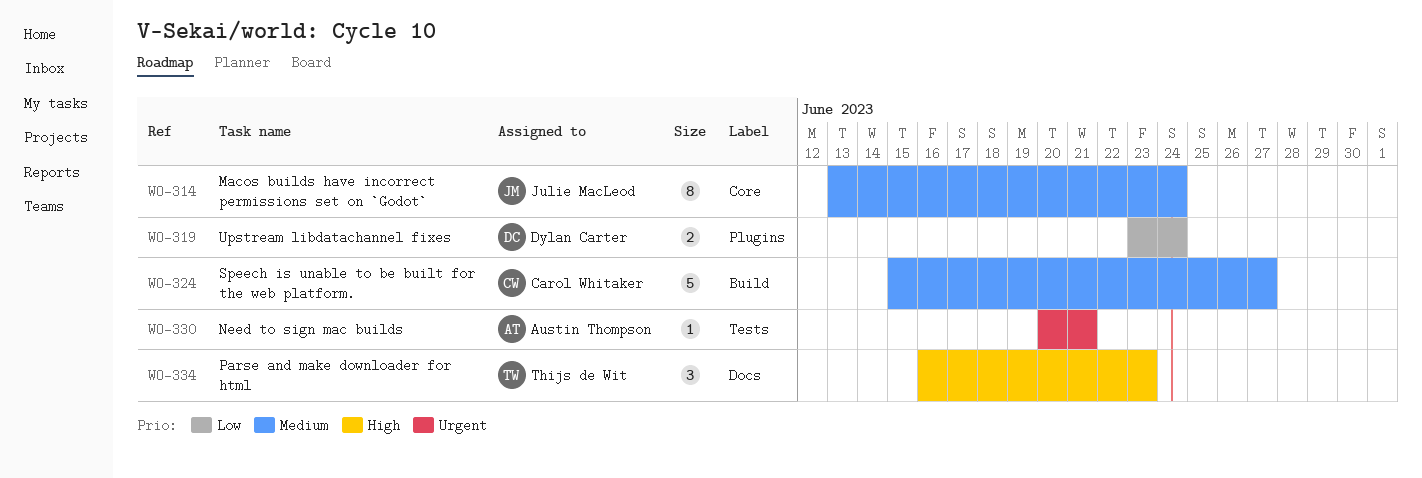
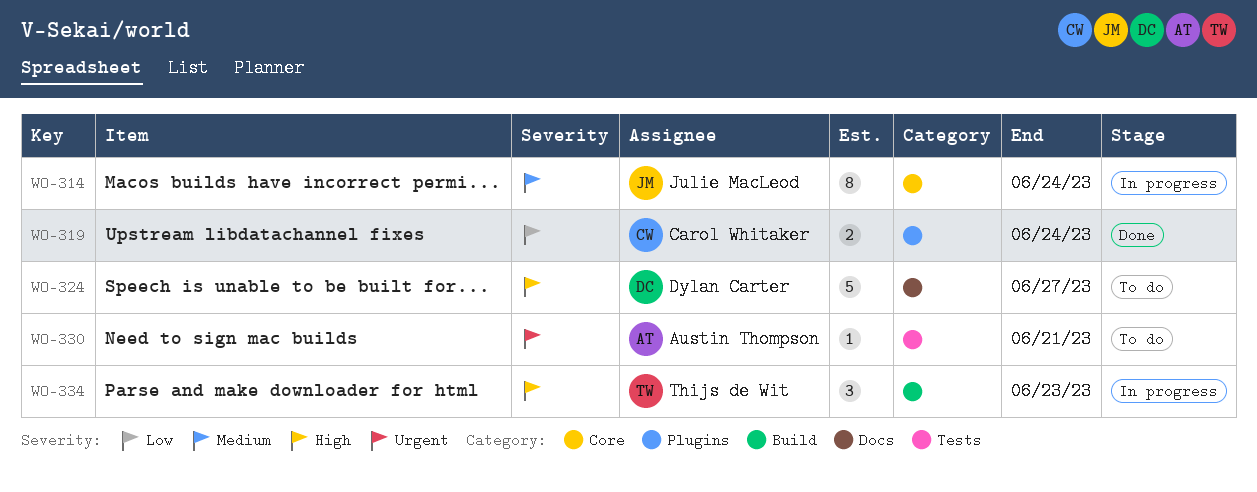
WO-319, owner: Dylan Carter -> Carol Whitaker
WO-324, owner: Carol Whitaker -> Dylan Carter
WO-324, priority: Medium -> High
WO-324, label: Build -> Docs
WO-334, label: Docs -> Build

